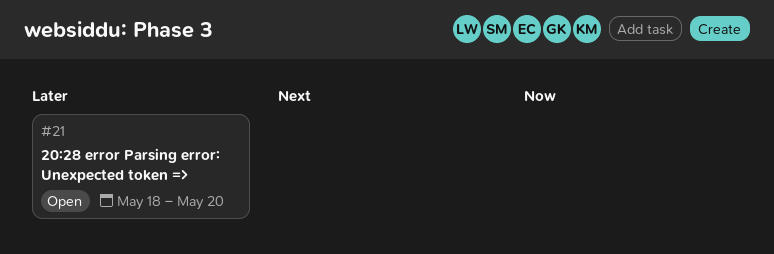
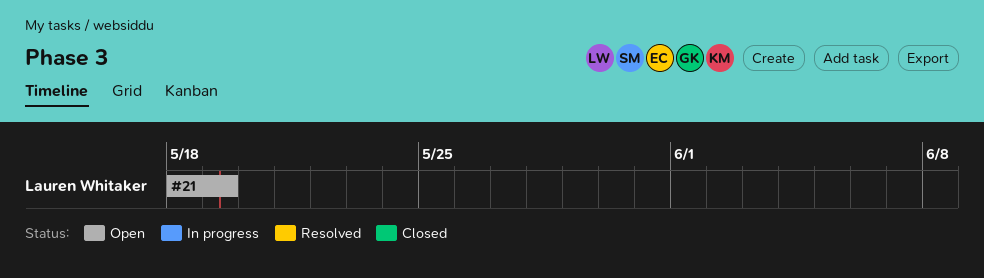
#21, due: May 20 -> May 19

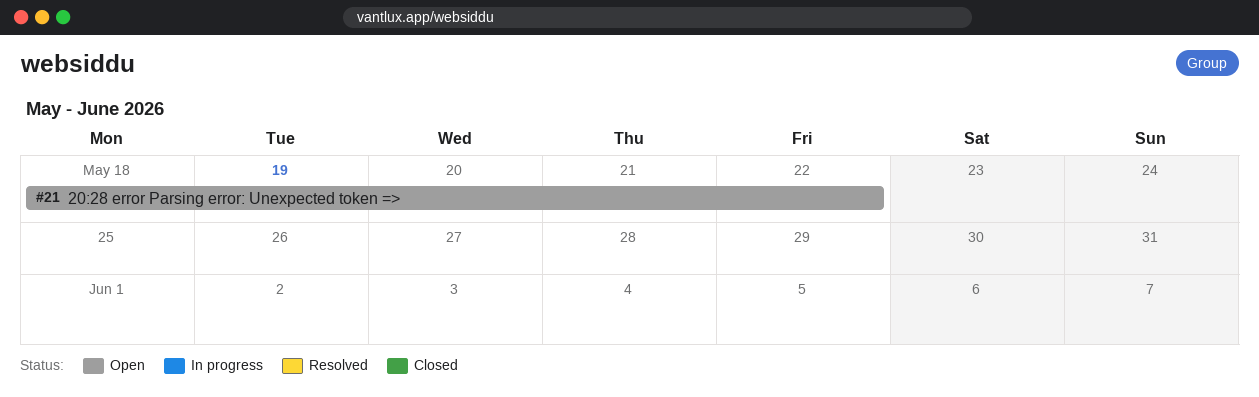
#21, due: May 19 -> May 22

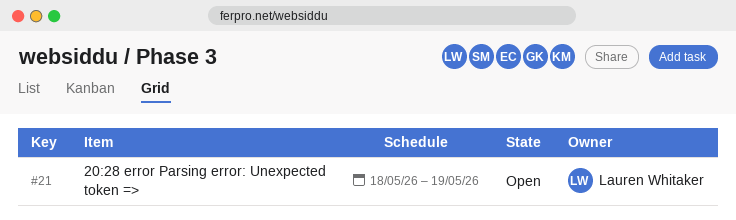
#21, due: May 22 -> May 19

